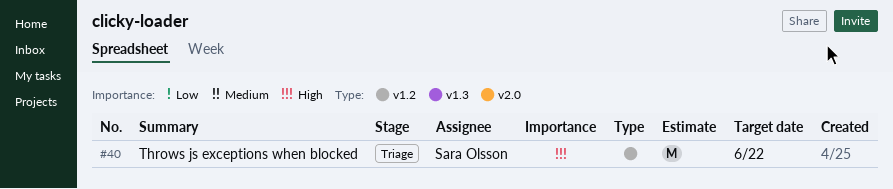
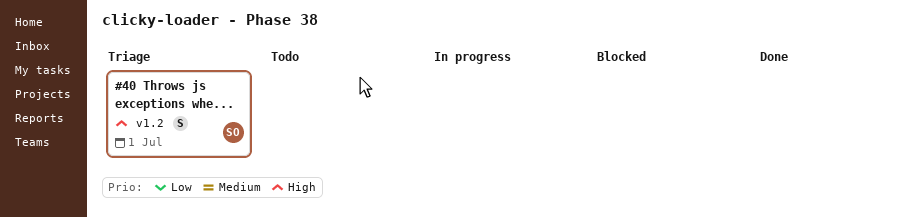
#40, estimate: M -> S
#40, due: Jun 22 -> Jul 1

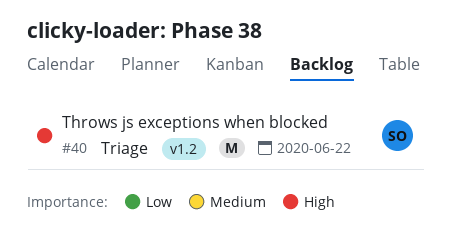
#40, estimate: S -> M
#40, due: Jul 1 -> Jun 22

